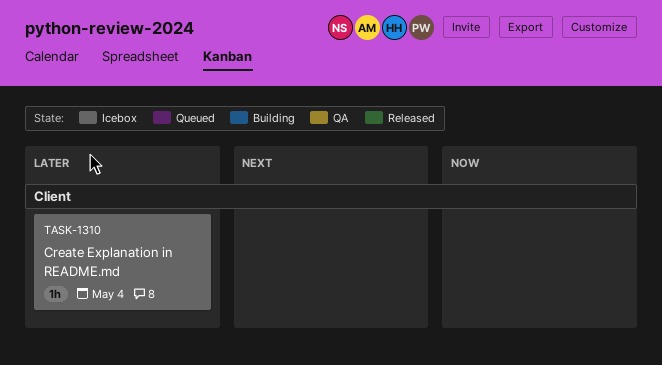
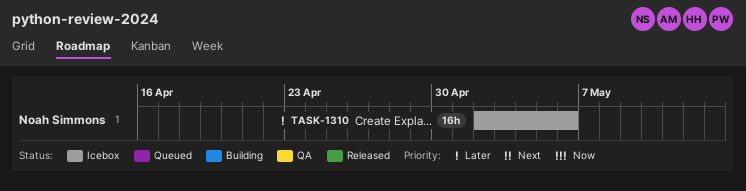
TASK-1310, estimate: 1h -> 16h
TASK-1310, due: May 4 -> May 6

